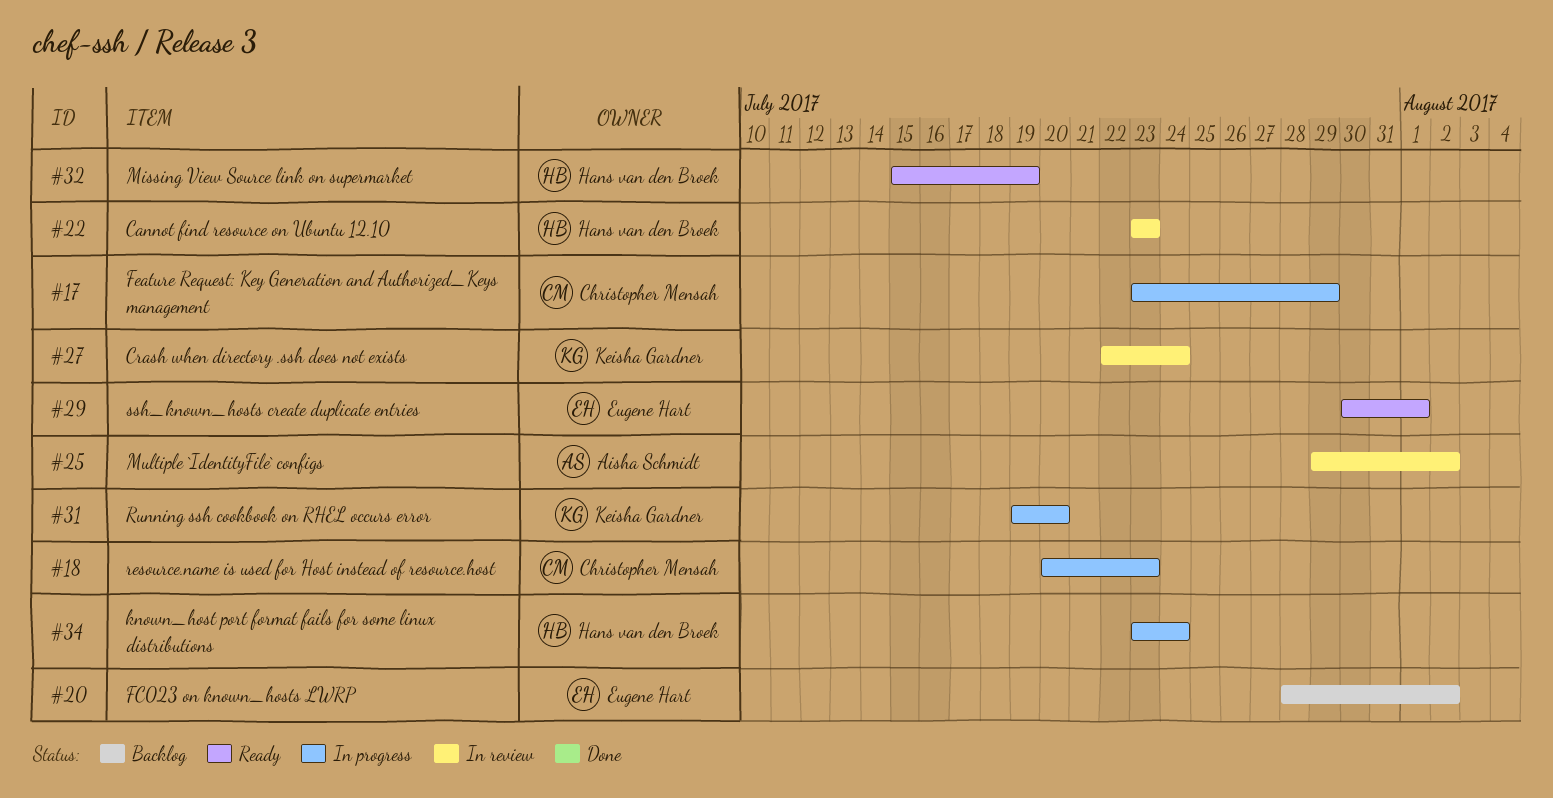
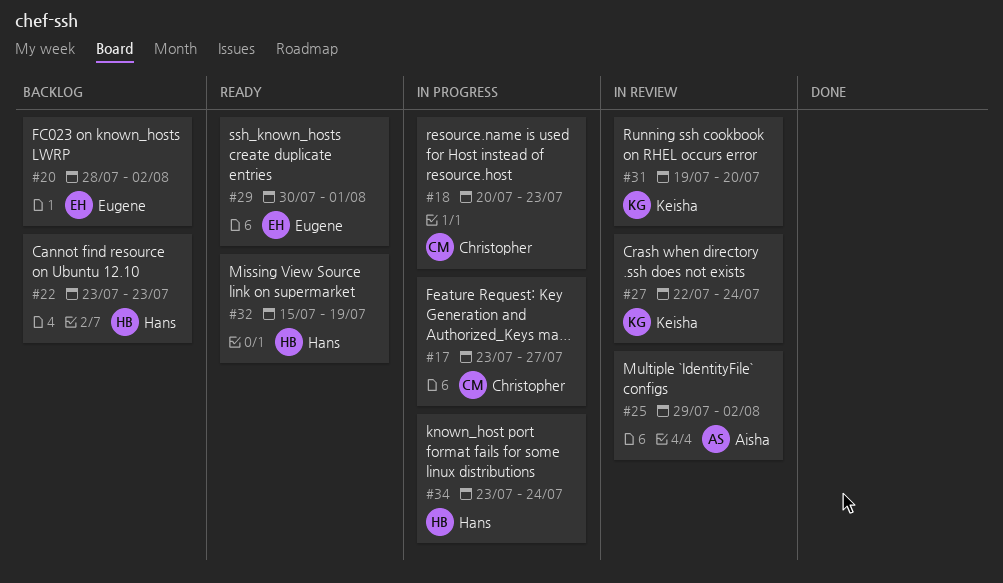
#17, due: Jul 29 -> Jul 27
#22, status: In review -> Backlog
#31, status: In progress -> In review

